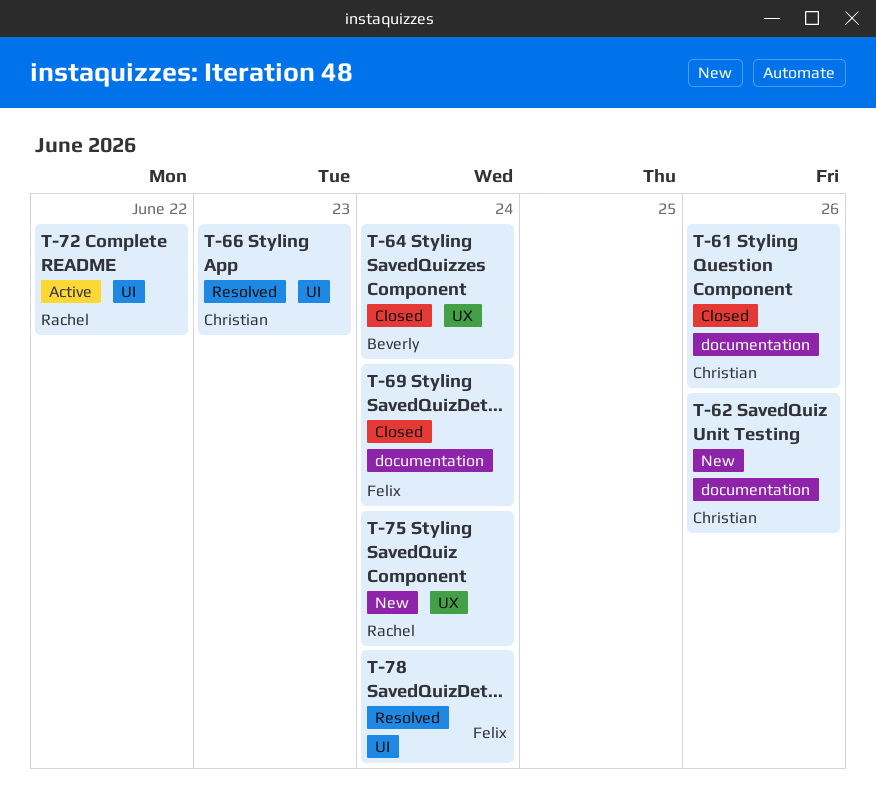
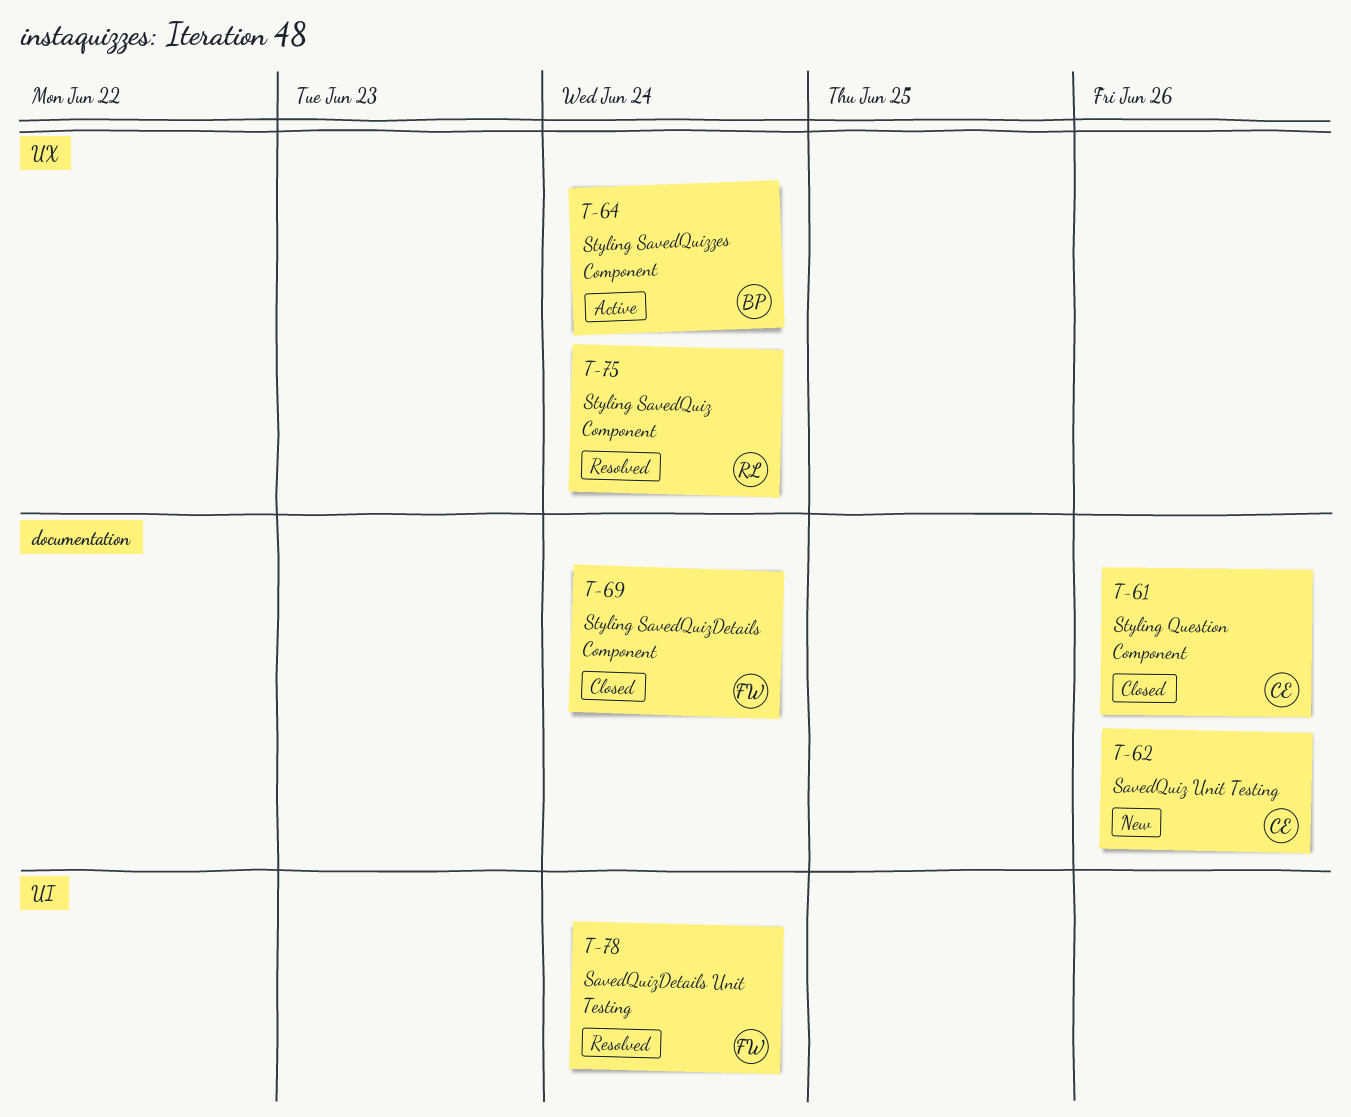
T-64, status: Closed -> Active
T-66: present -> none
T-72: present -> none
T-75, status: New -> Resolved

